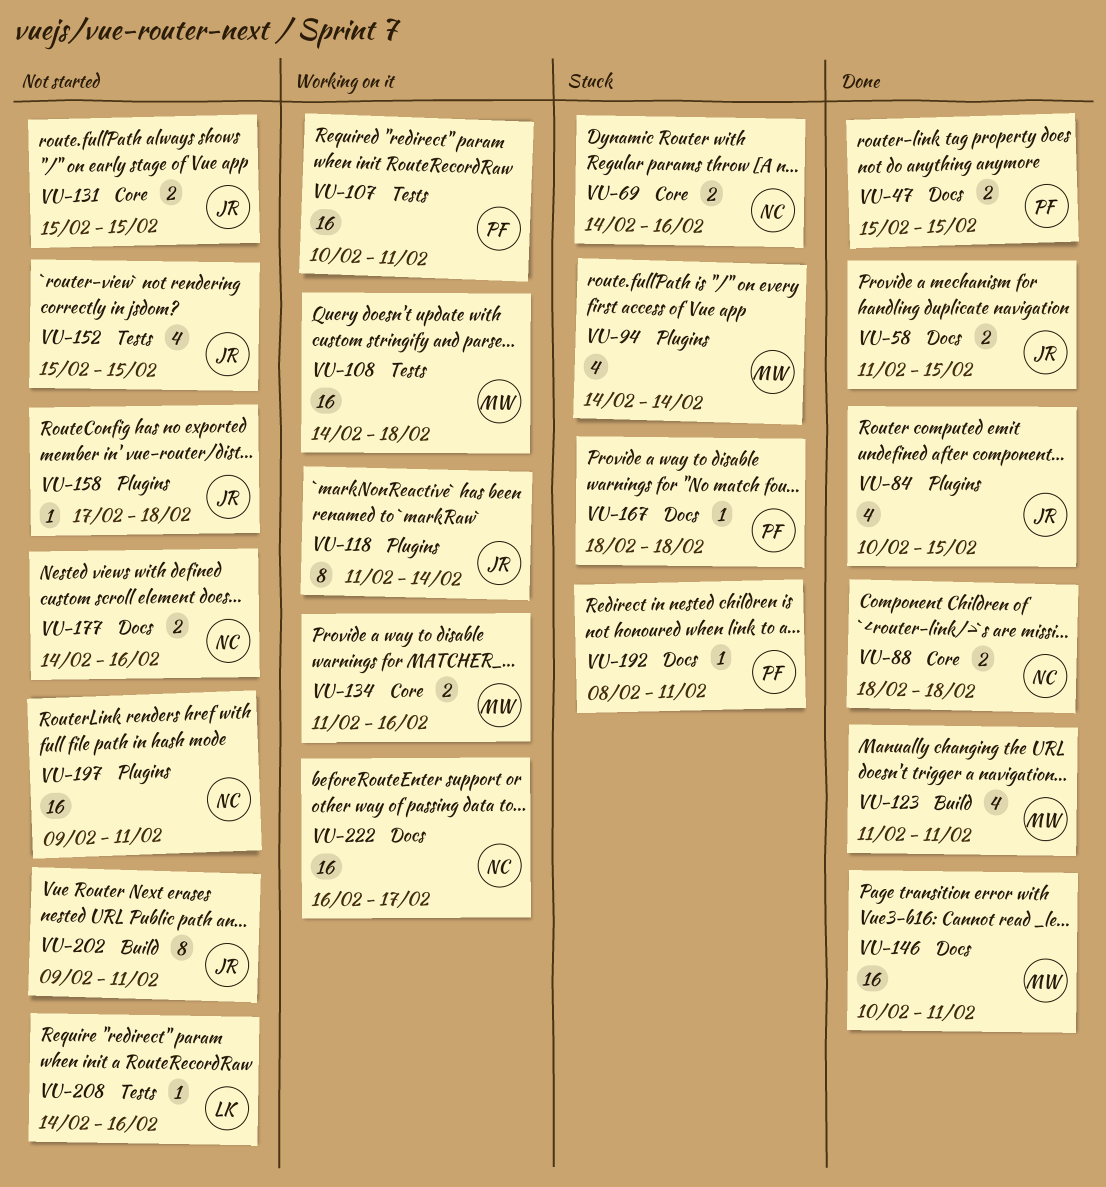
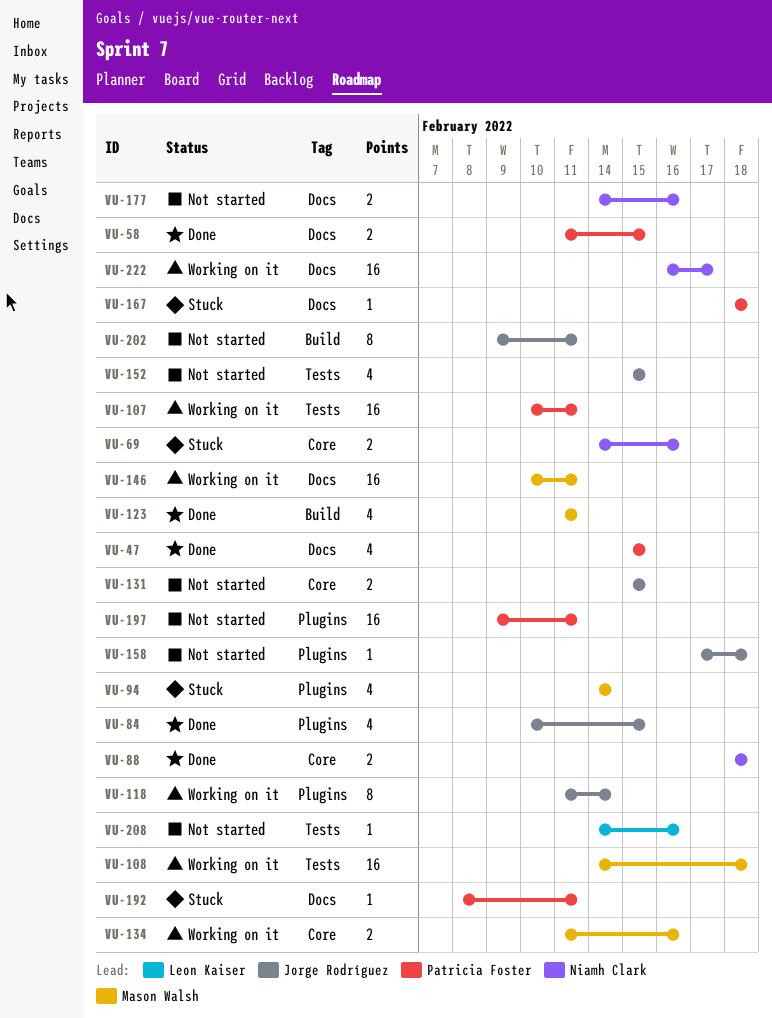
VU-47, estimate: 2 -> 4
VU-58, owner: Jorge Rodríguez -> Patricia Foster
VU-146, status: Done -> Working on it
VU-197, owner: Niamh Clark -> Patricia Foster

